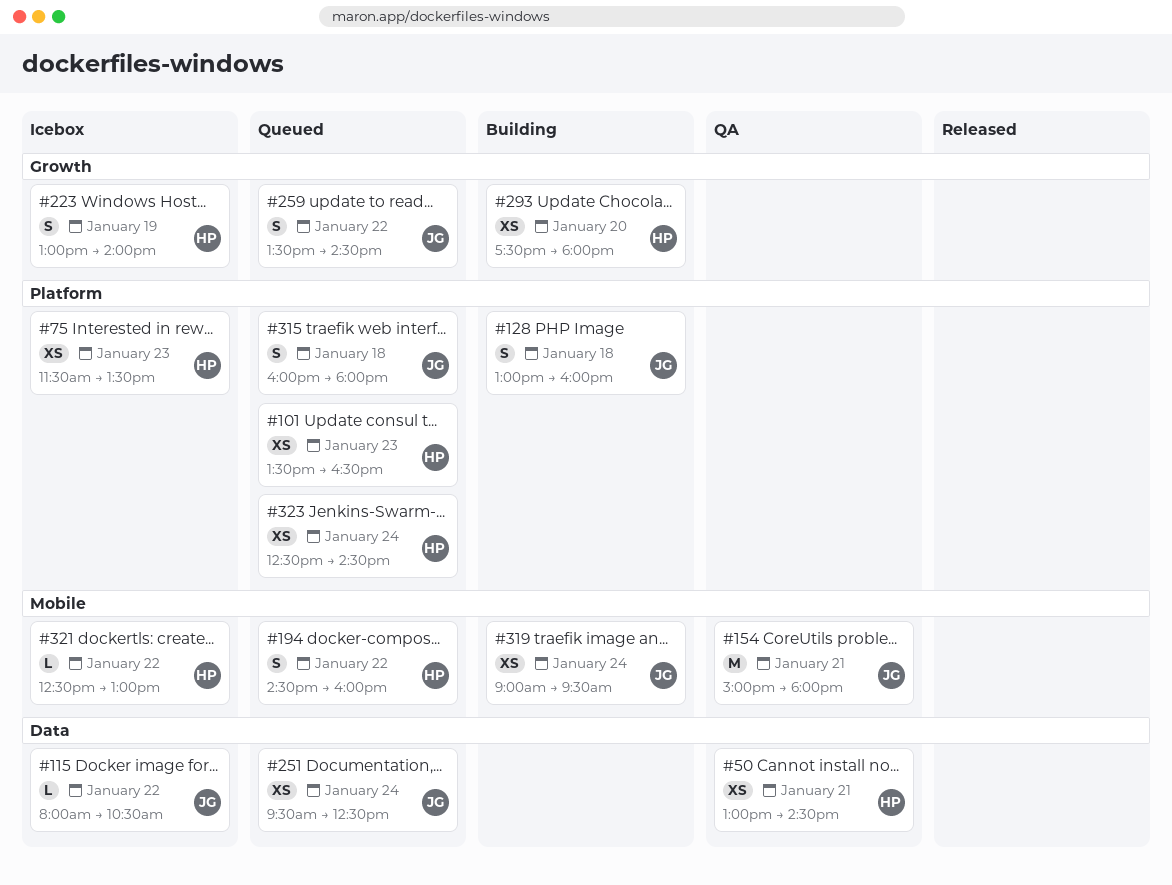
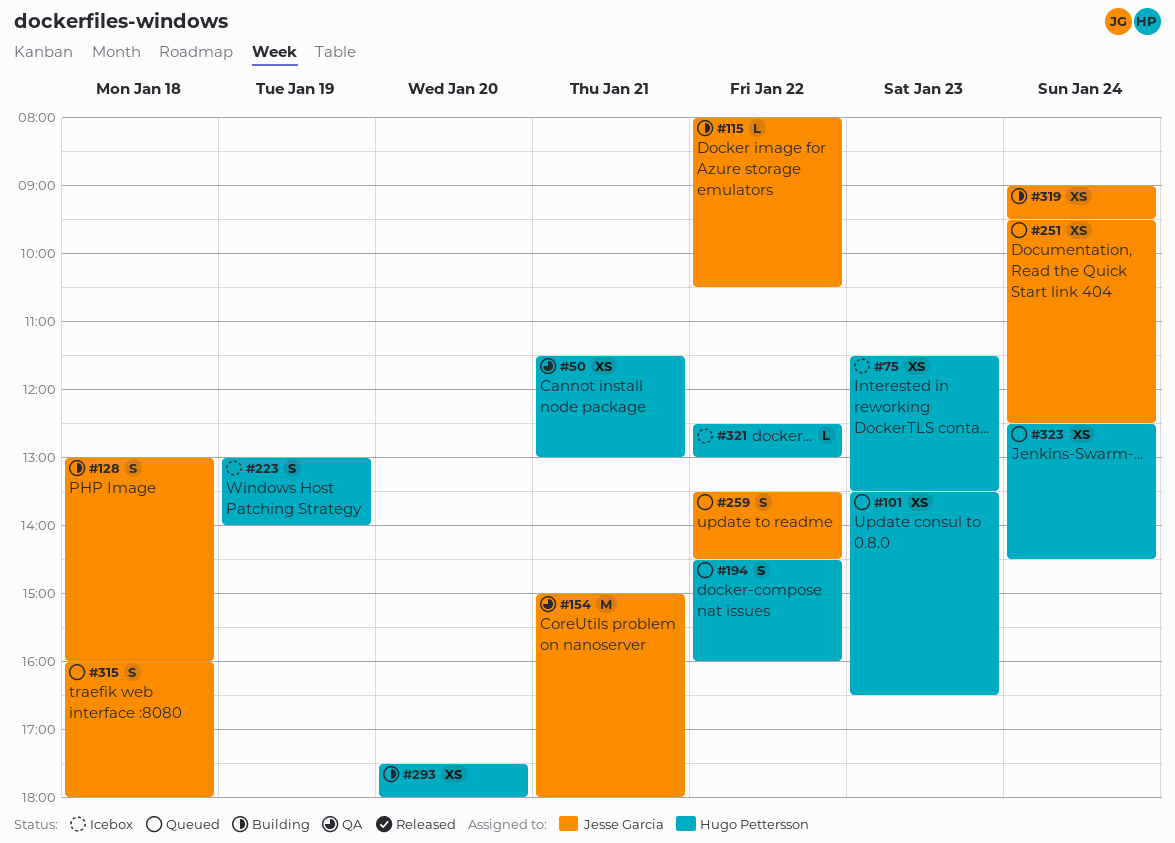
#50, begins: 13:00 -> 11:30
#50, ends: 14:30 -> 13:00
#115, status: Icebox -> Building

